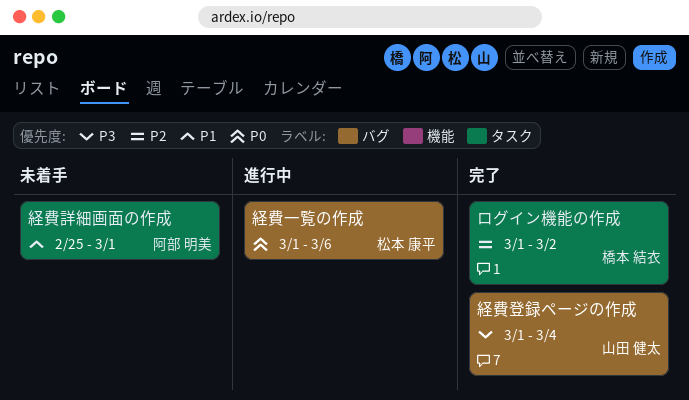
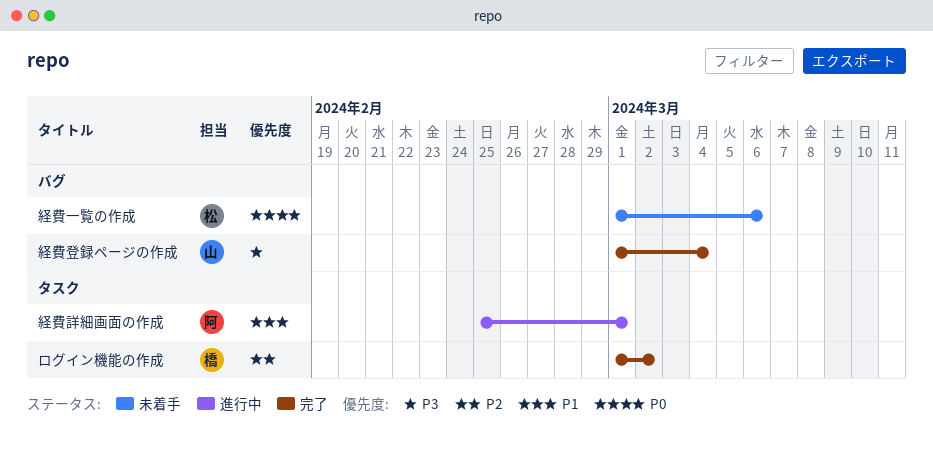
経費一覧の作成, status: 進行中 -> 未着手
経費詳細画面の作成, status: 未着手 -> 進行中

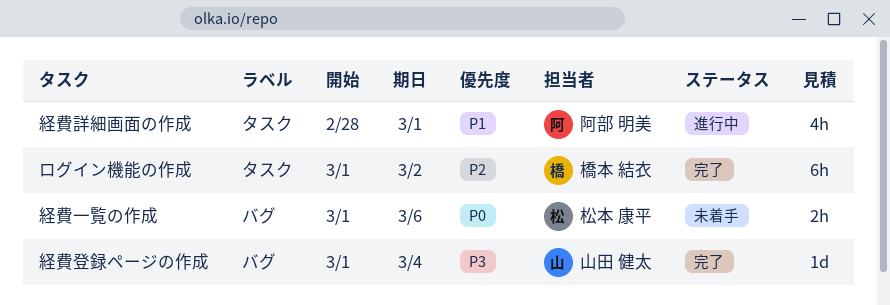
経費詳細画面の作成, start: Feb 25 -> Feb 28

